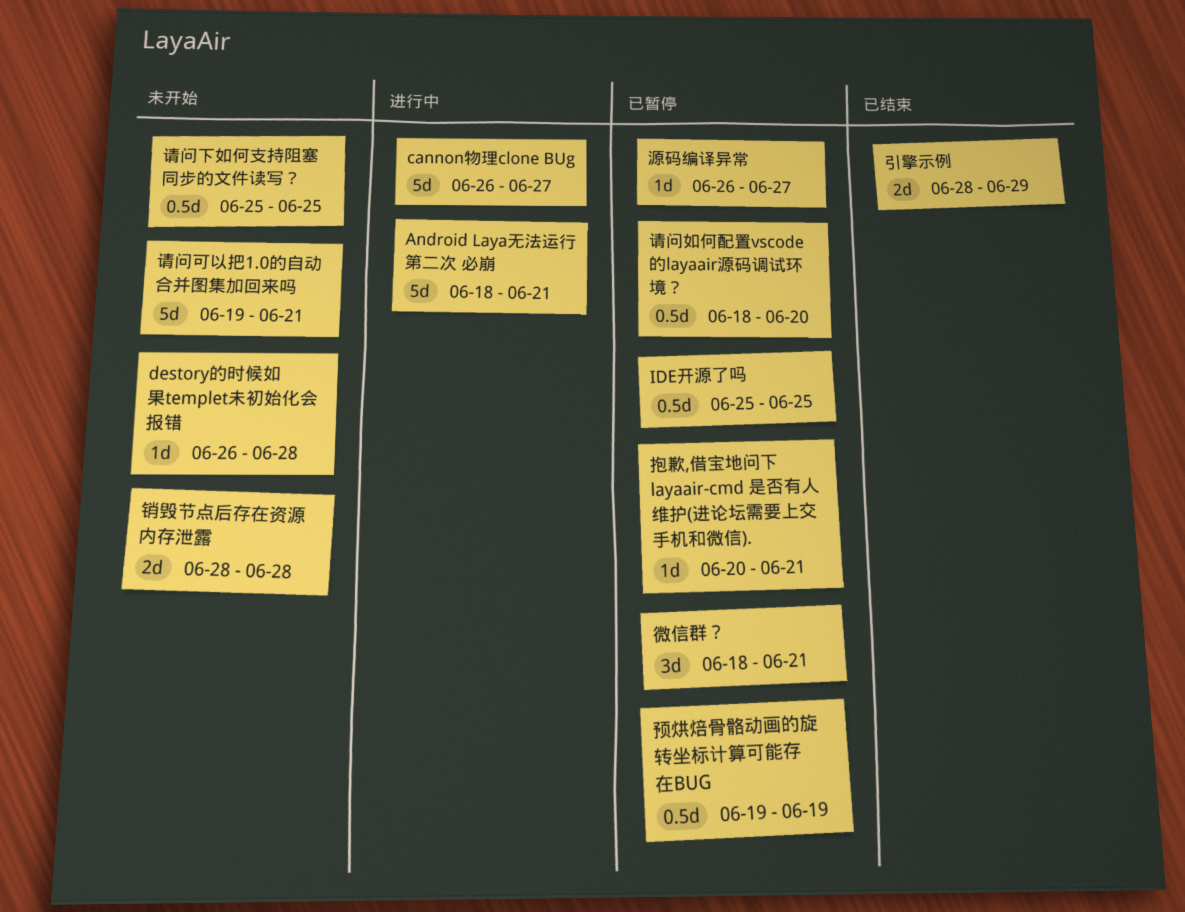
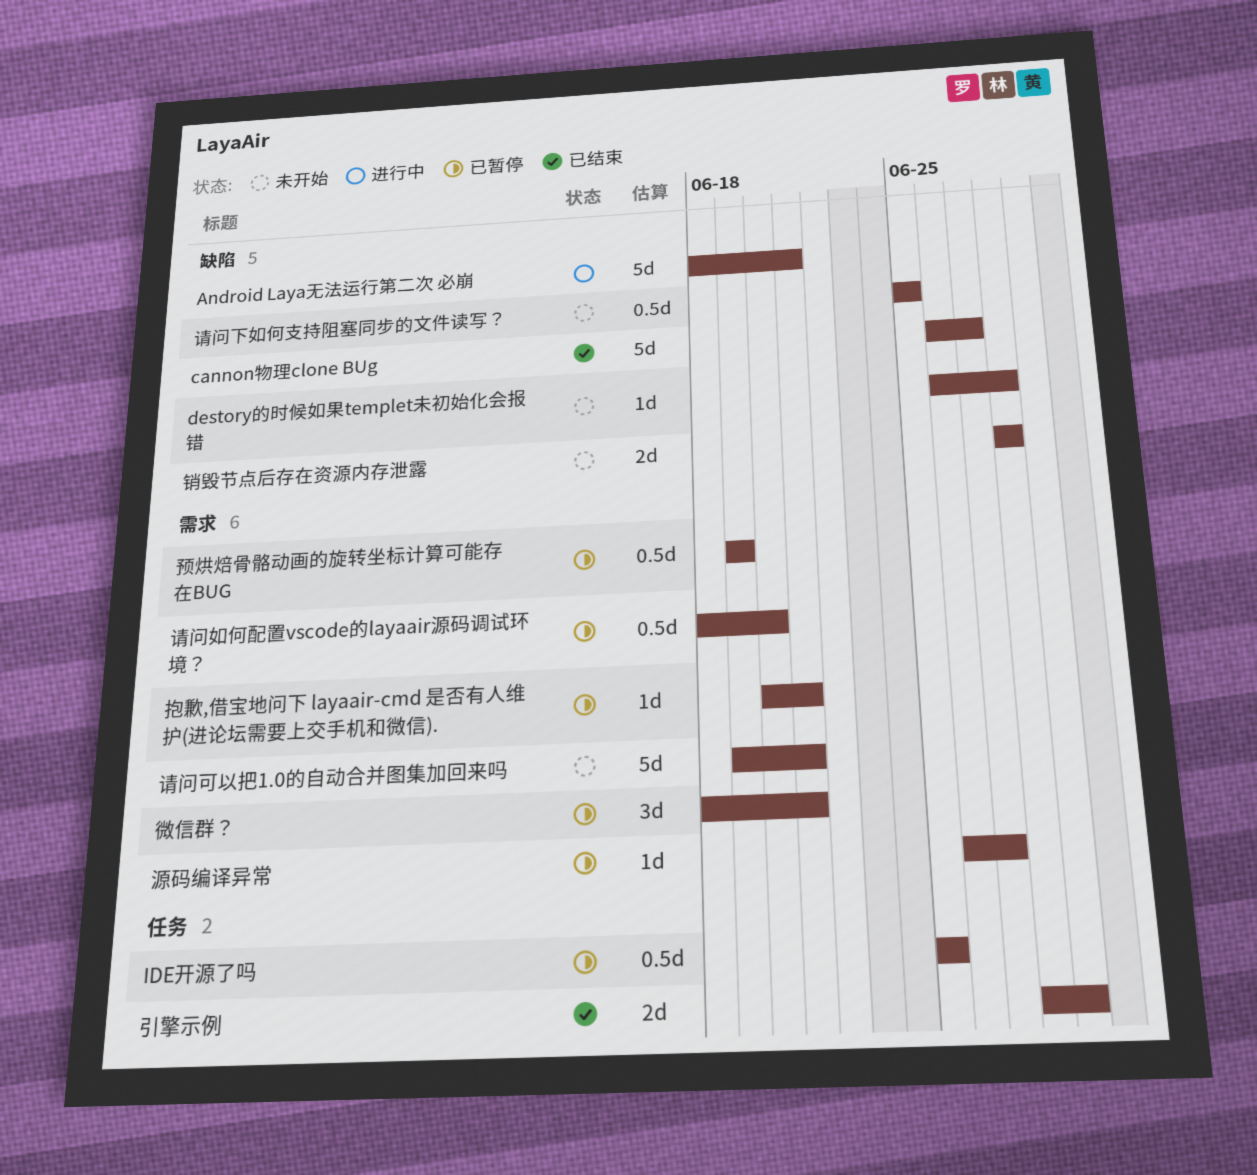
cannon物理clone BUg, status: 进行中 -> 已结束

